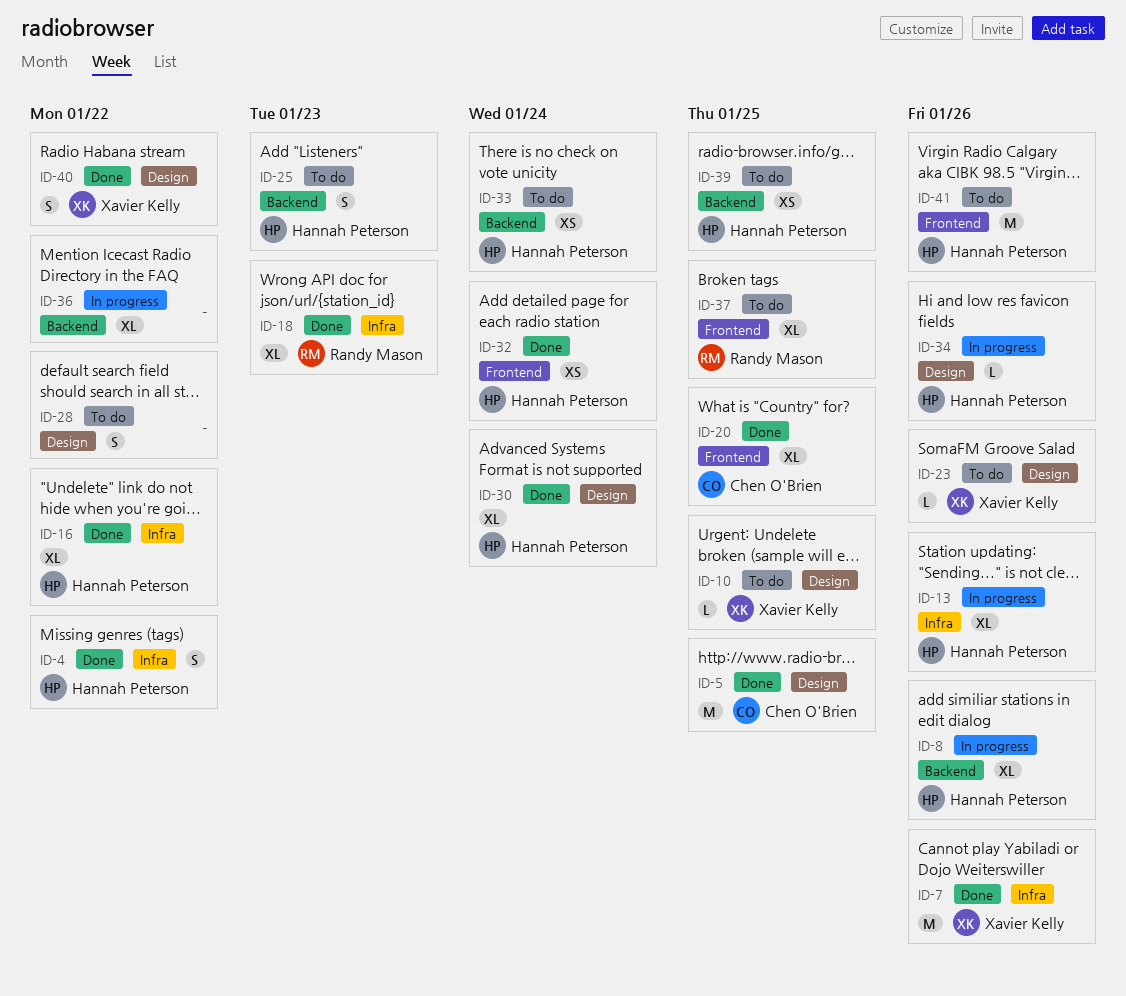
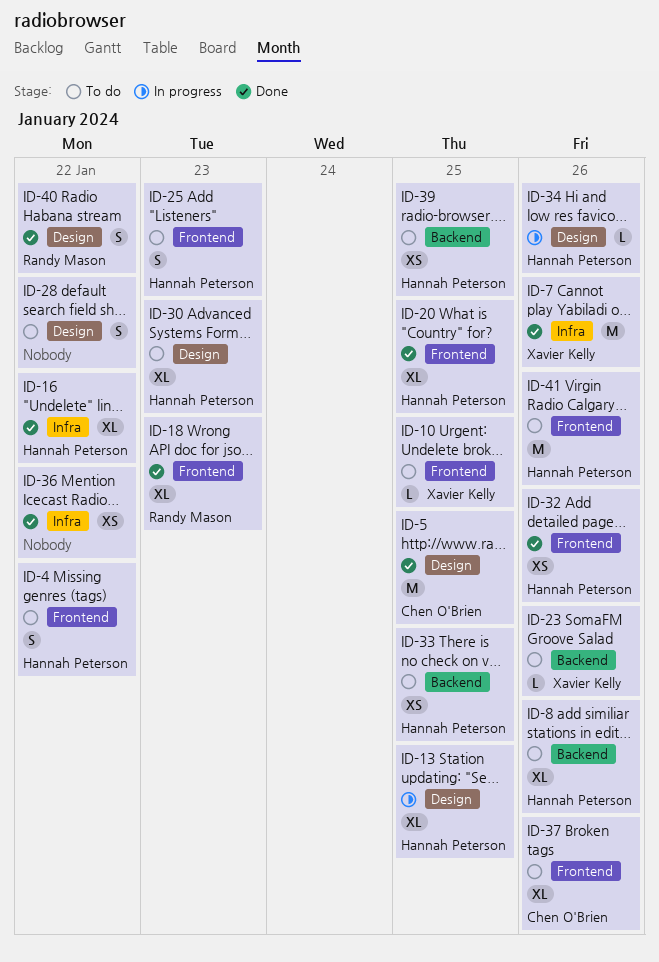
ID-4, status: Done -> To do
ID-4, label: Infra -> Frontend
ID-8, status: In progress -> To do
ID-10, label: Design -> Frontend
ID-13, label: Infra -> Design
ID-13, due: Jan 26 -> Jan 25
ID-18, label: Infra -> Frontend
ID-20, owner: Chen O'Brien -> Hannah Peterson
ID-23, label: Design -> Backend
ID-25, label: Backend -> Frontend
ID-30, status: Done -> To do
ID-30, due: Jan 24 -> Jan 23
ID-32, due: Jan 24 -> Jan 26
ID-33, due: Jan 24 -> Jan 25
ID-36, status: In progress -> Done
ID-36, label: Backend -> Infra
ID-36, estimate: XL -> XS
ID-37, owner: Randy Mason -> Chen O'Brien
ID-37, due: Jan 25 -> Jan 26
ID-40, owner: Xavier Kelly -> Randy Mason

